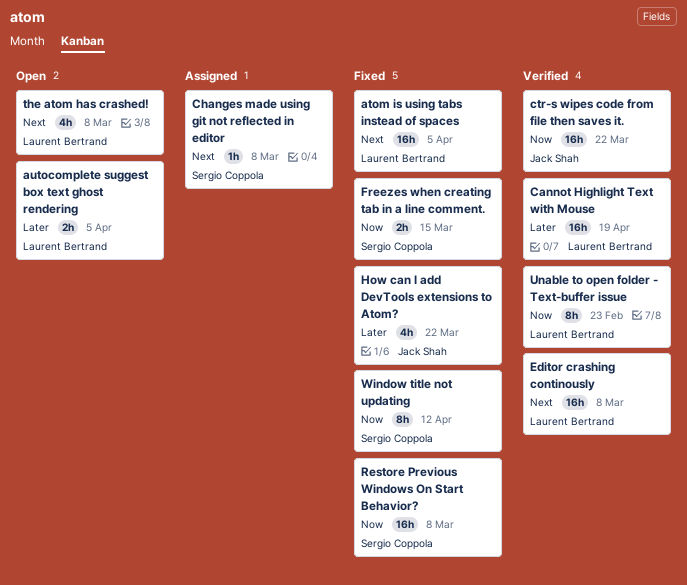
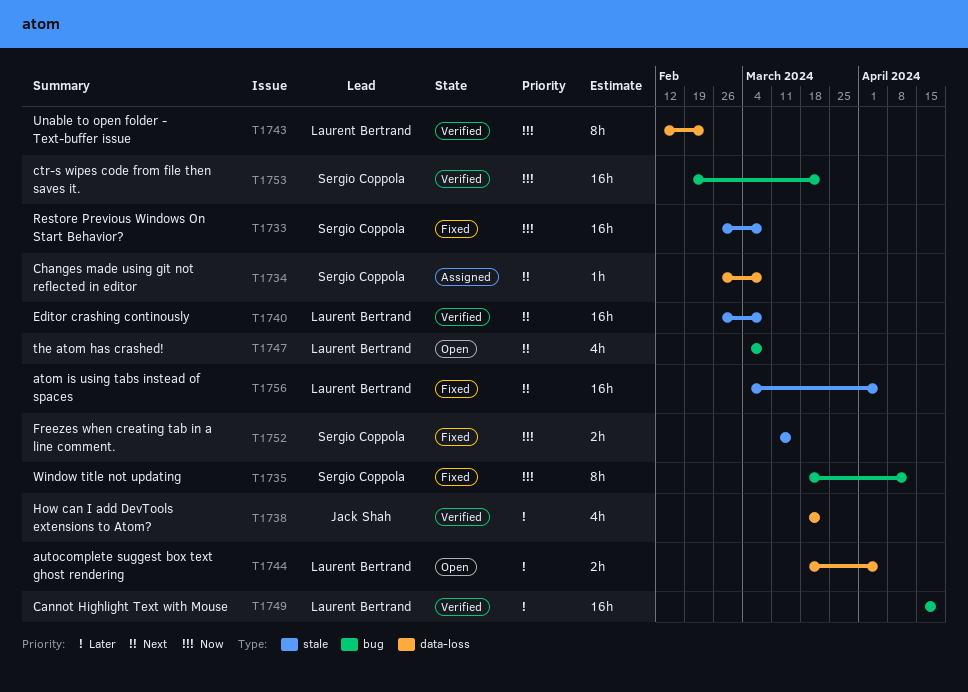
ctr-s wipes code from file then saves it., owner: Jack Shah -> Sergio Coppola
How can I add DevTools extensions to Atom?, status: Fixed -> Verified

